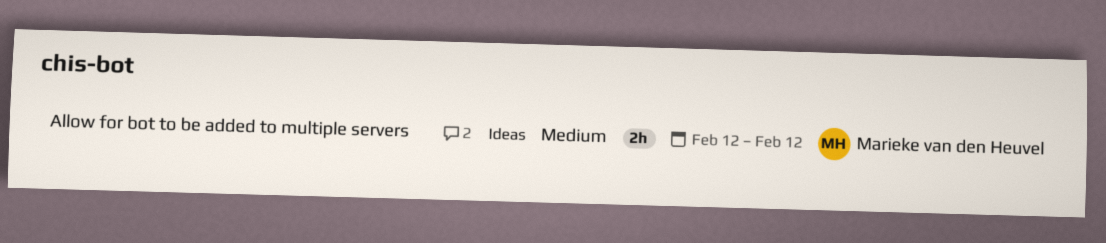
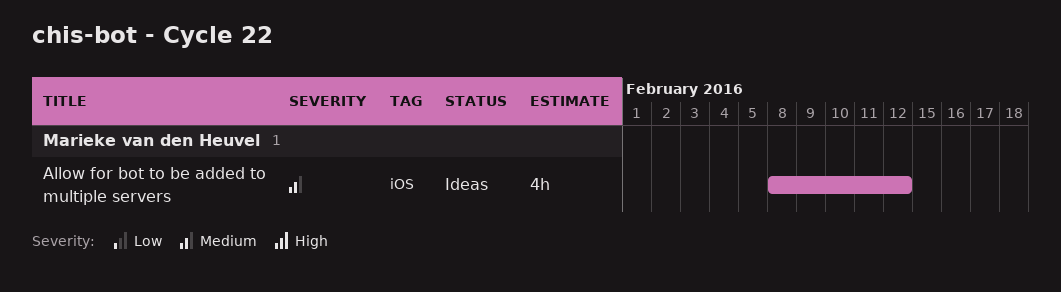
Allow for bot to be added to multiple servers, estimate: 2h -> 4h
Allow for bot to be added to multiple servers, start: Feb 12 -> Feb 8

